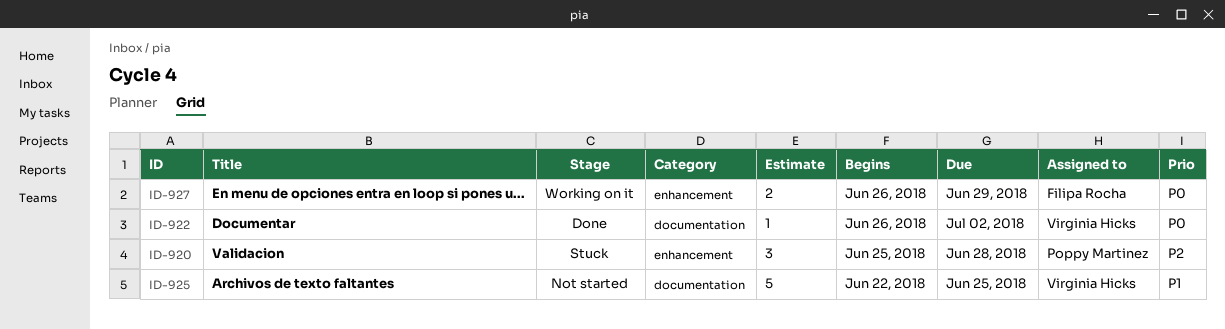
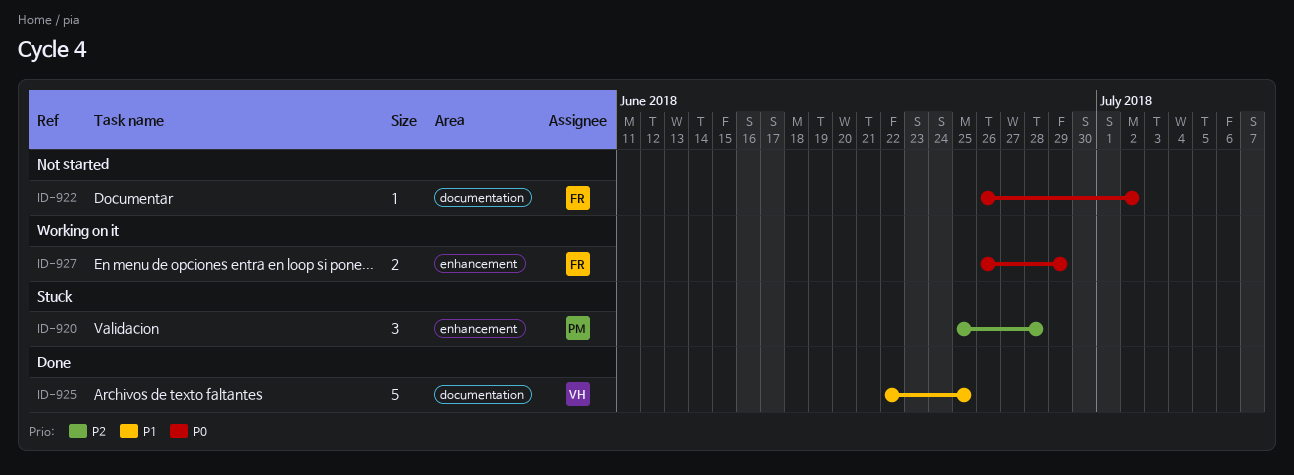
ID-922, status: Done -> Not started
ID-922, owner: Virginia Hicks -> Filipa Rocha
ID-925, status: Not started -> Done

